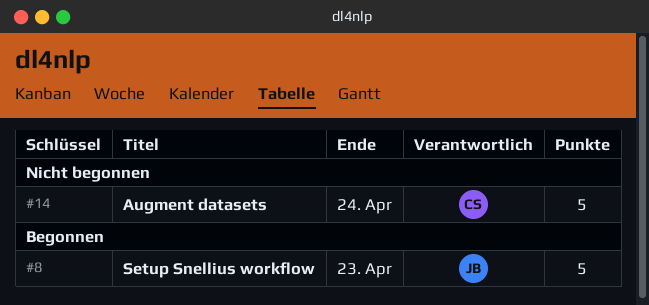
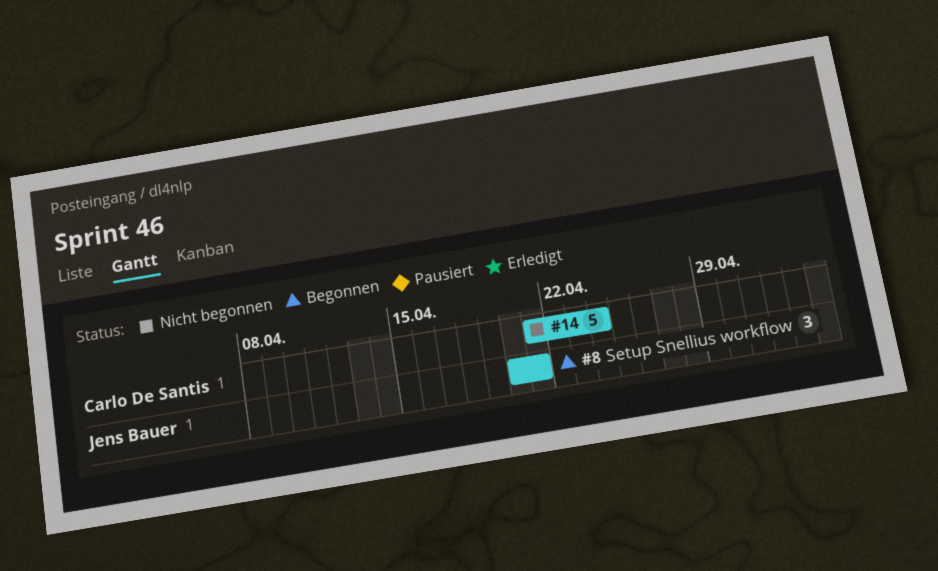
#8, estimate: 5 -> 3
#8, due: Apr 23 -> Apr 21

